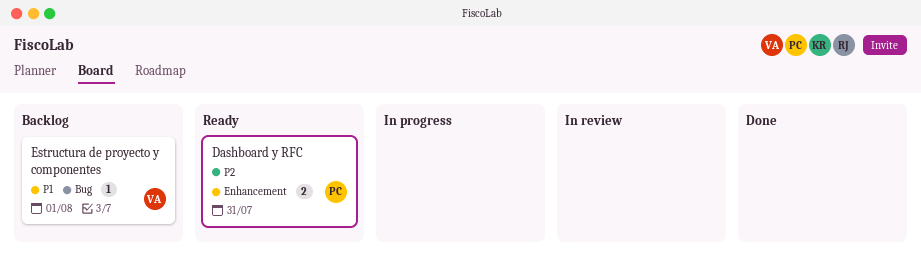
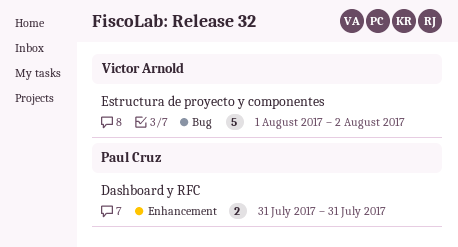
Estructura de proyecto y componentes, estimate: 1 -> 5
Estructura de proyecto y componentes, due: Aug 1 -> Aug 2

